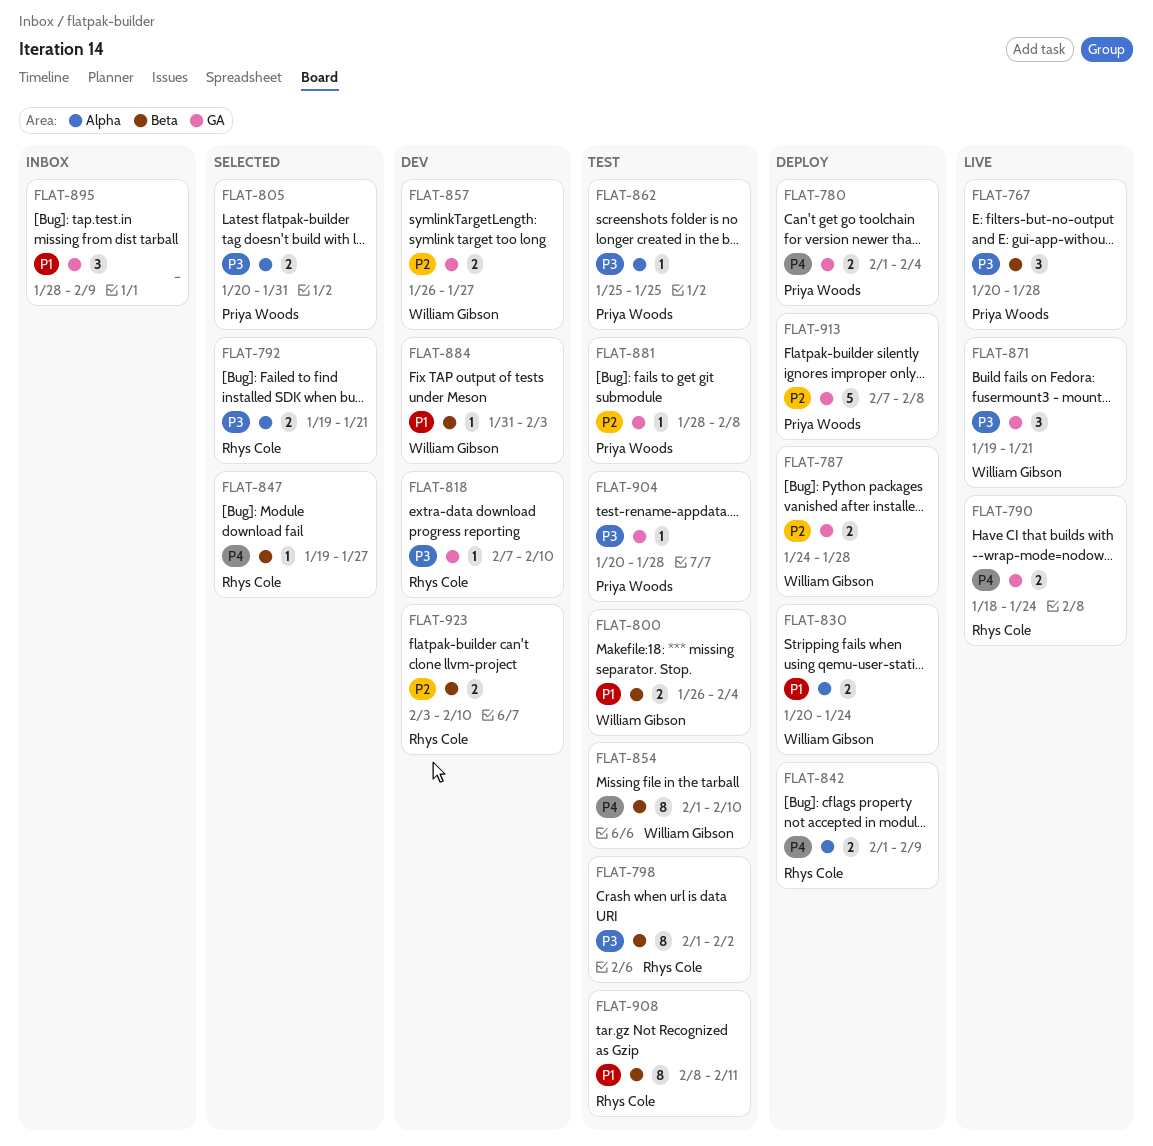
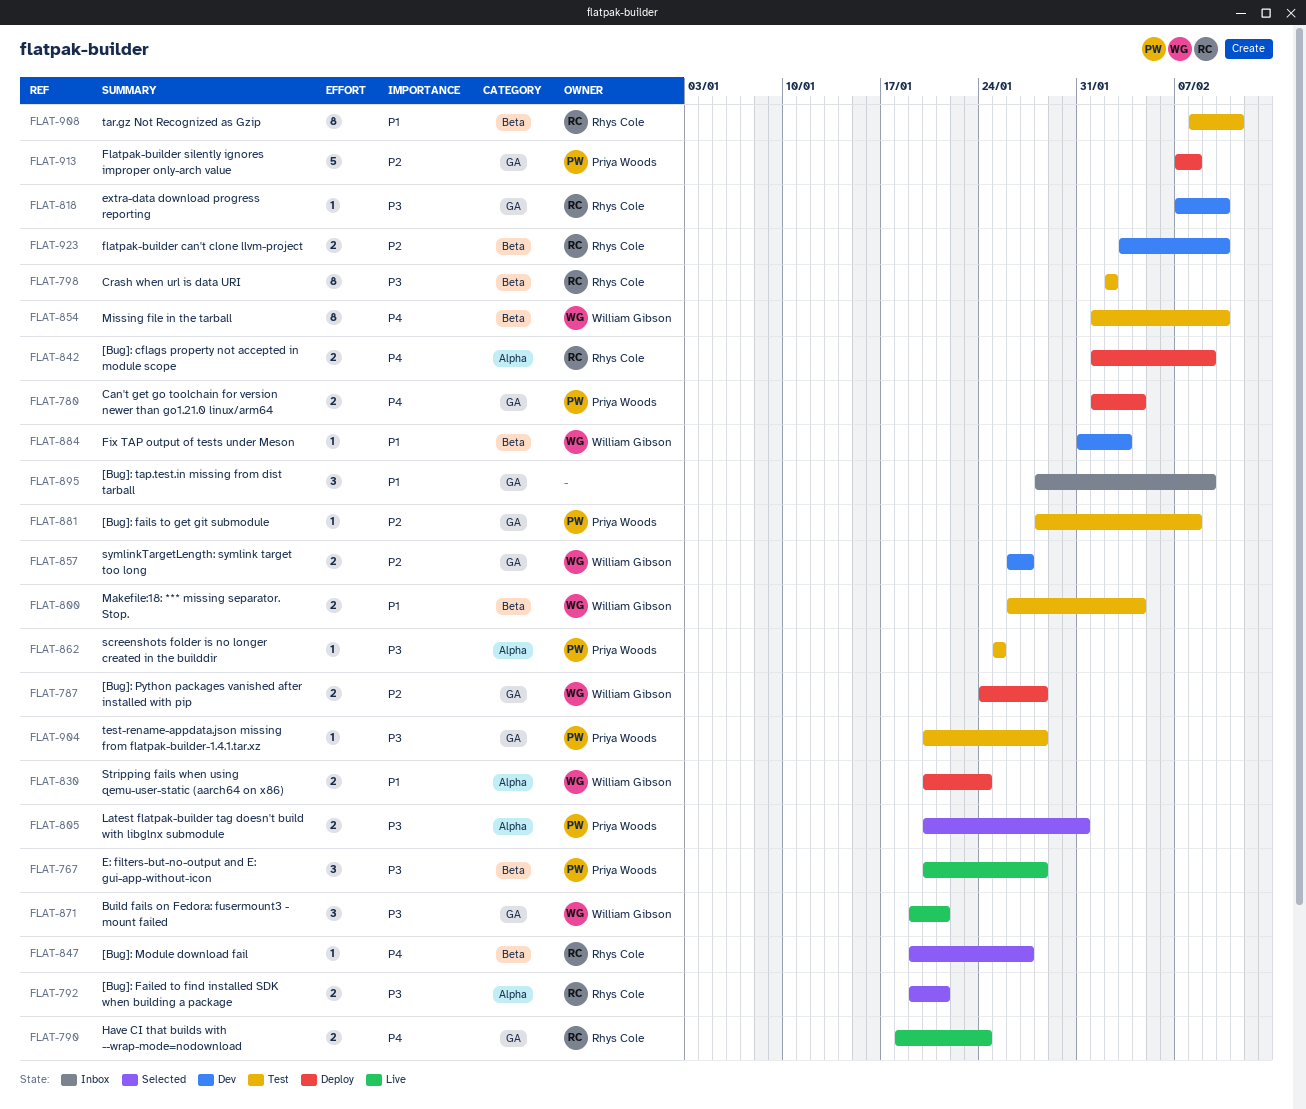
FLAT-798, start: Feb 1 -> Feb 2

